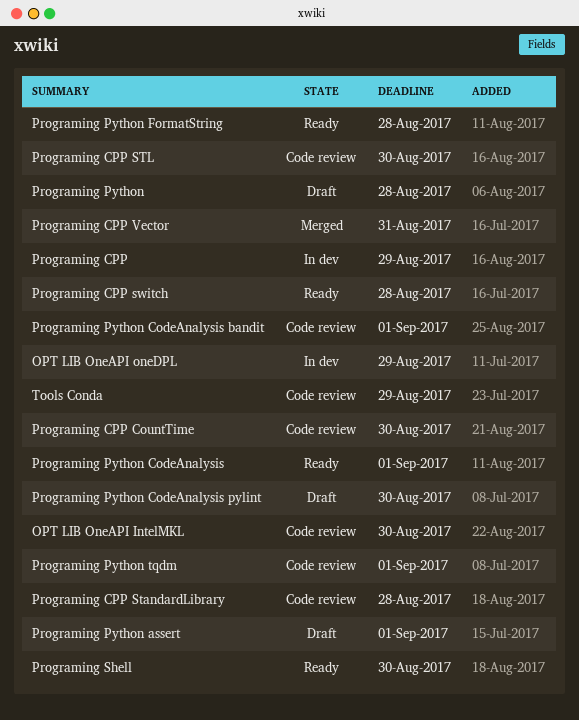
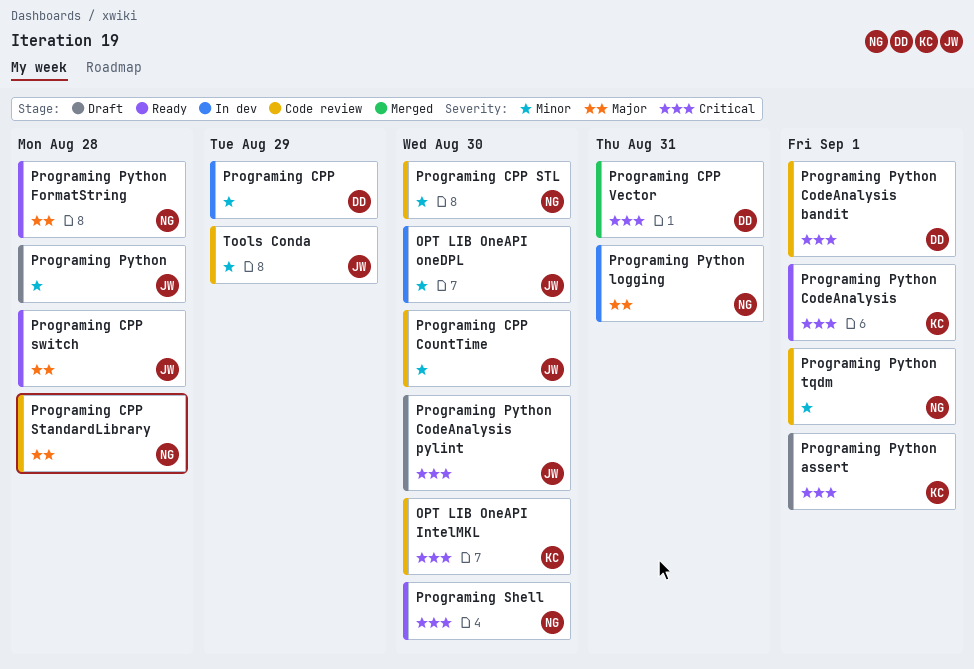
OPT LIB OneAPI oneDPL, due: Aug 29 -> Aug 30
Programing Python logging: none -> present

